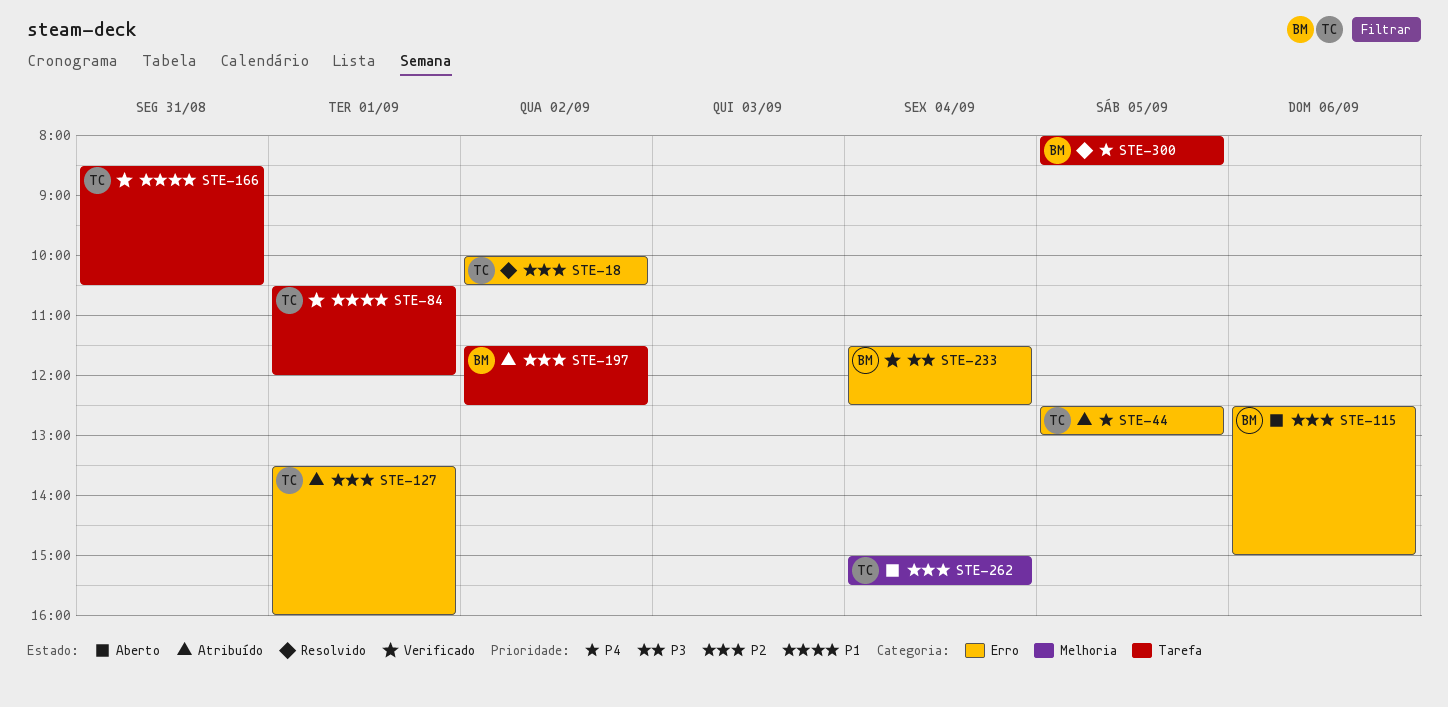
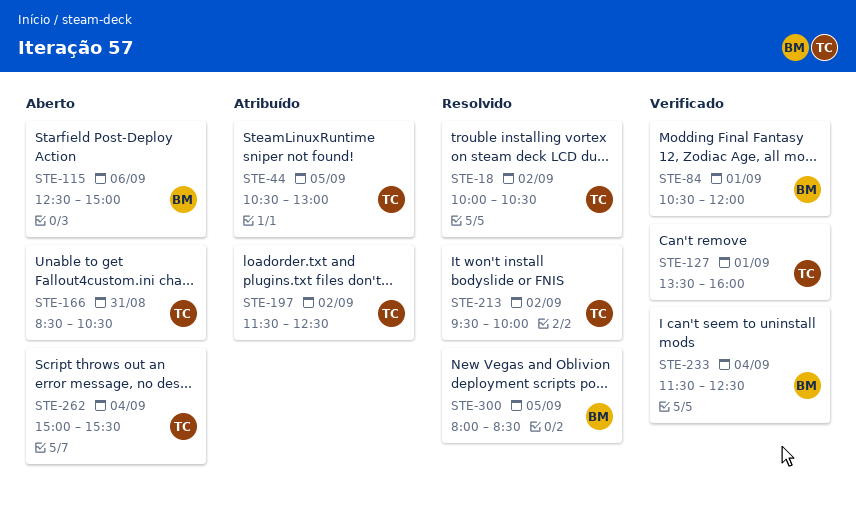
STE-44, begins: 12:30 -> 10:30
STE-84, owner: TC -> BM
STE-127, status: Atribuído -> Verificado
STE-166, status: Verificado -> Aberto
STE-197, owner: BM -> TC
STE-213: none -> present

